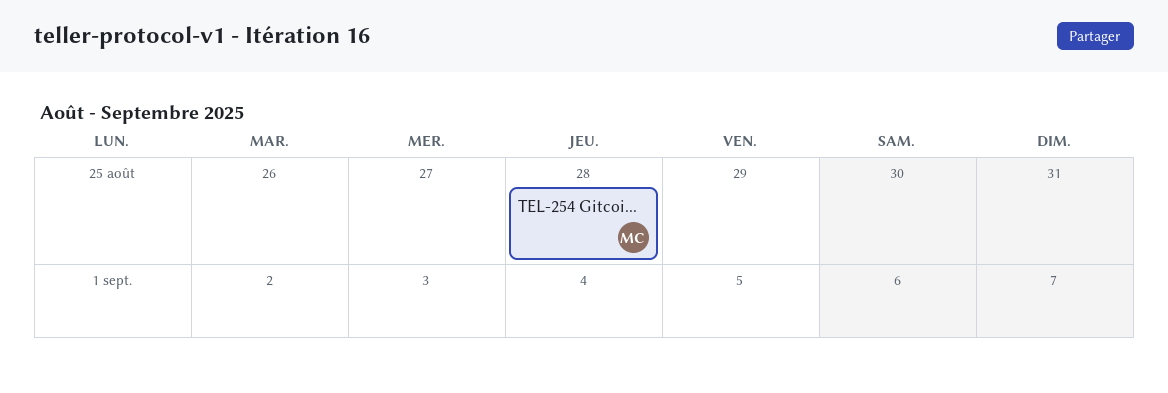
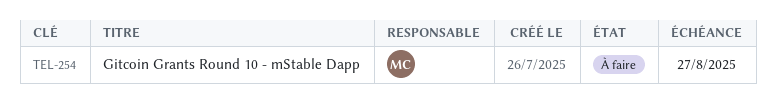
TEL-254, due: Aug 28 -> Aug 27

